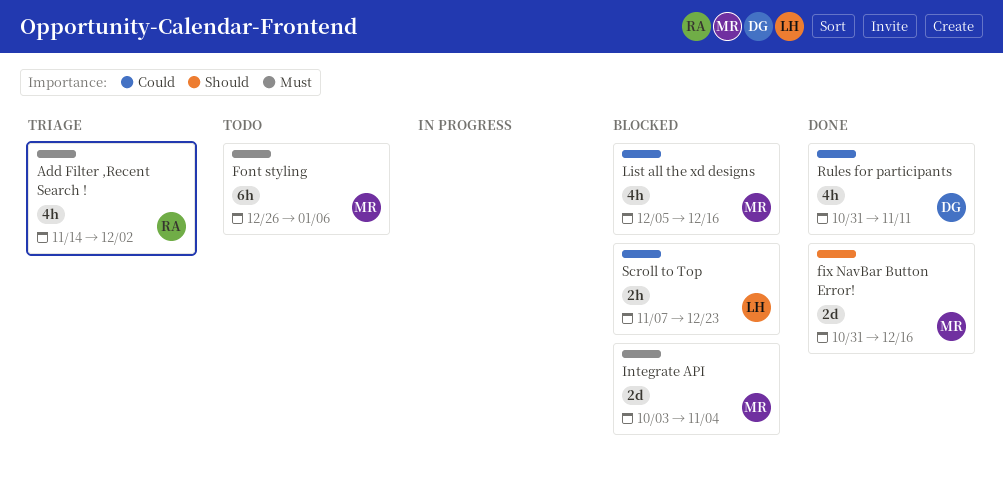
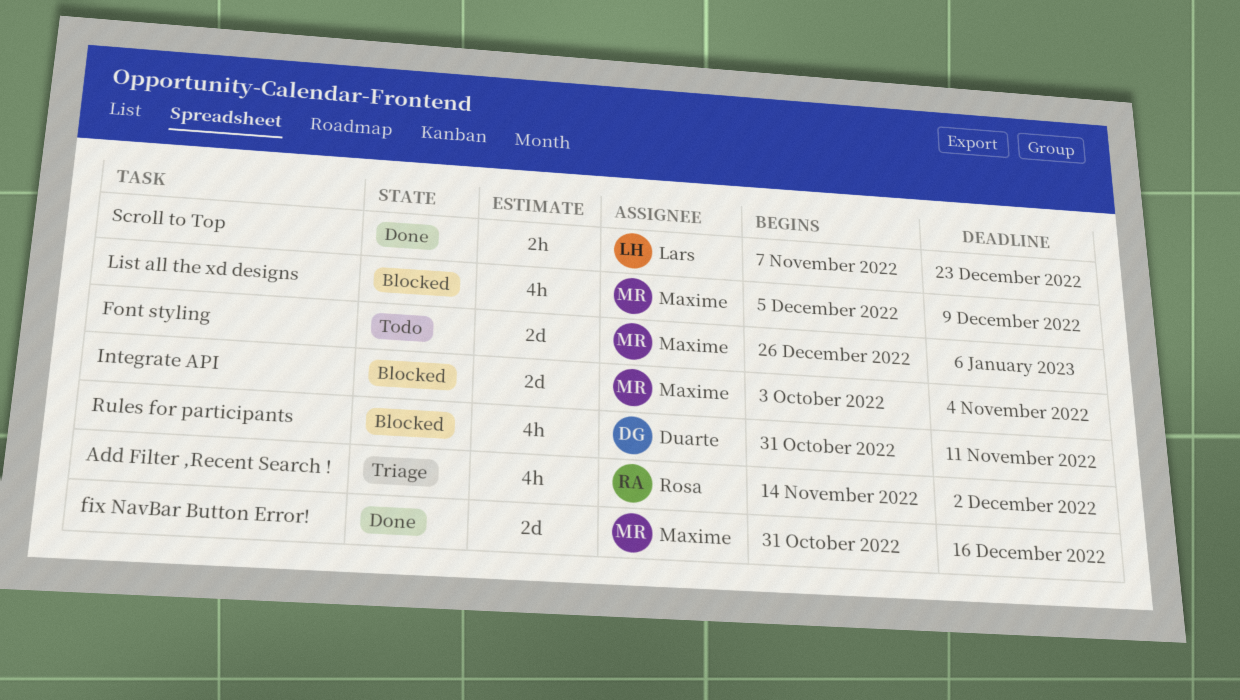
Font styling, estimate: 6h -> 2d
List all the xd designs, due: Dec 16 -> Dec 9
Rules for participants, status: Done -> Blocked
Scroll to Top, status: Blocked -> Done

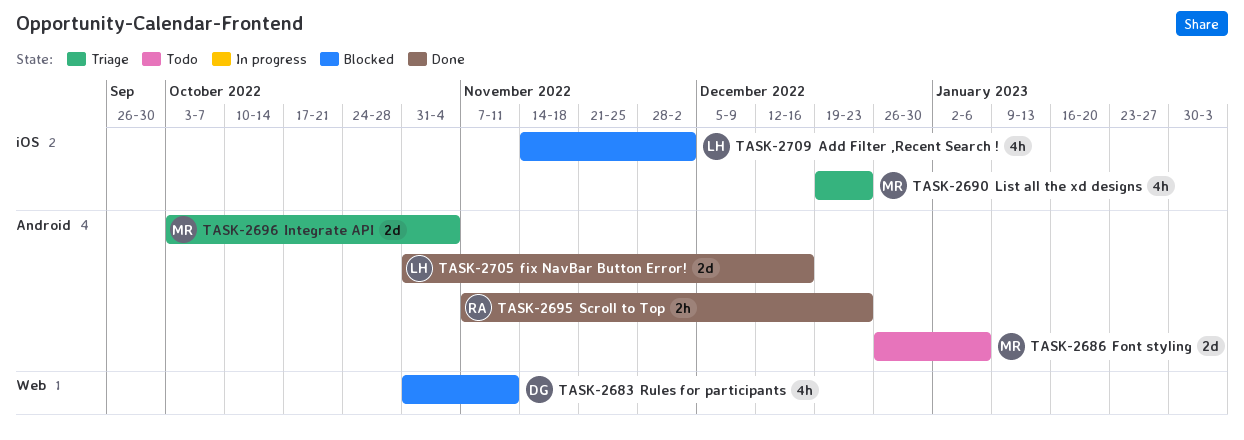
Add Filter ,Recent Search !, status: Triage -> Blocked
Add Filter ,Recent Search !, owner: Rosa -> Lars
fix NavBar Button Error!, owner: Maxime -> Lars
Integrate API, status: Blocked -> Triage
List all the xd designs, status: Blocked -> Triage
List all the xd designs, start: Dec 5 -> Dec 19
List all the xd designs, due: Dec 9 -> Dec 23
Scroll to Top, owner: Lars -> Rosa

